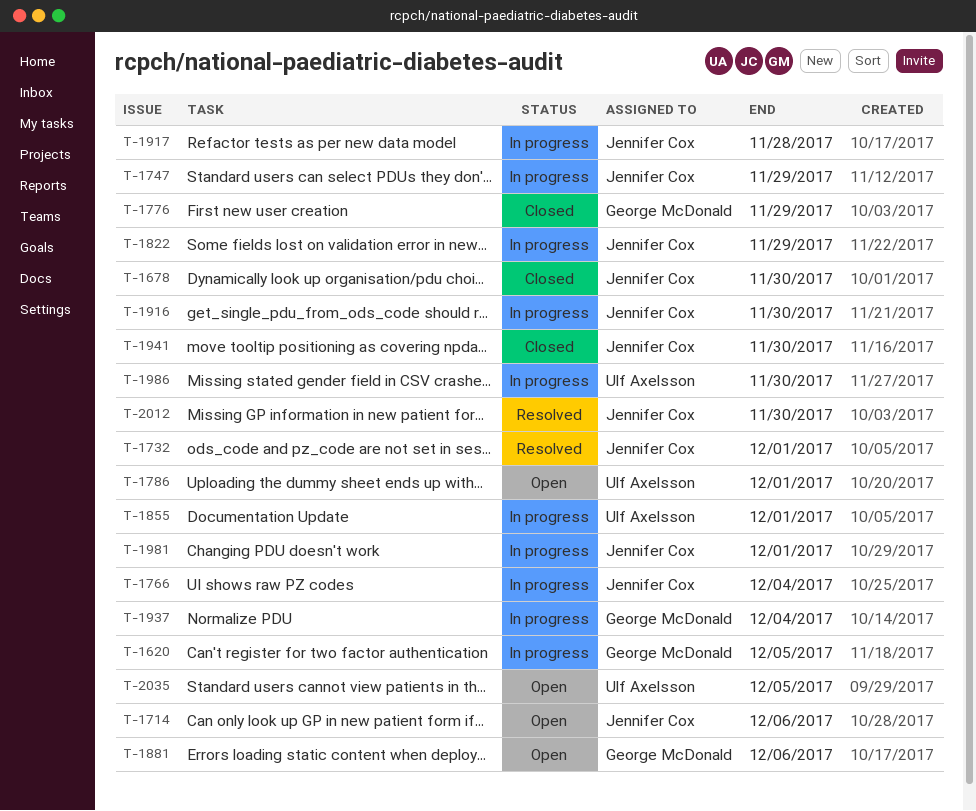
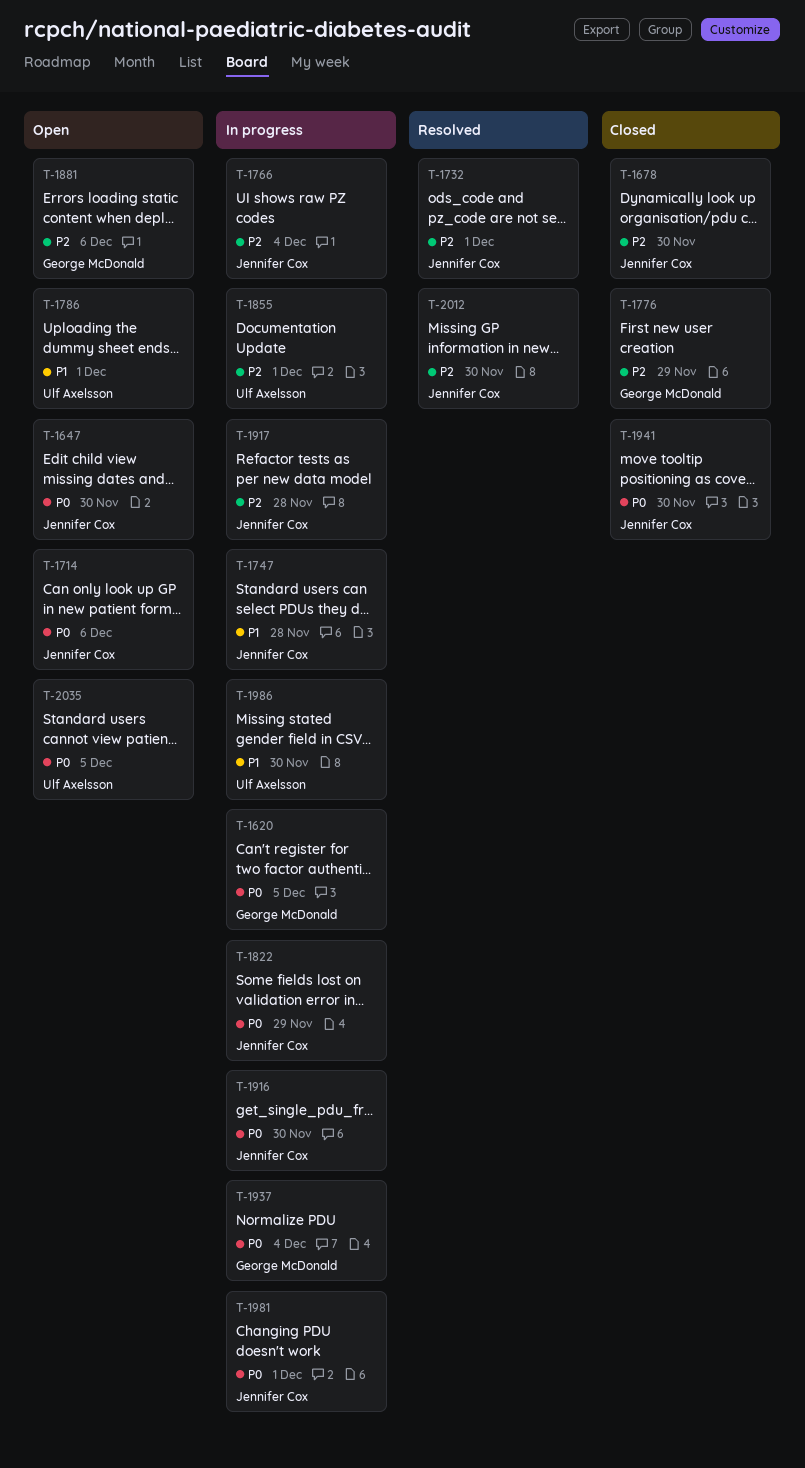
T-1647: none -> present
T-1747, due: Nov 29 -> Nov 28

